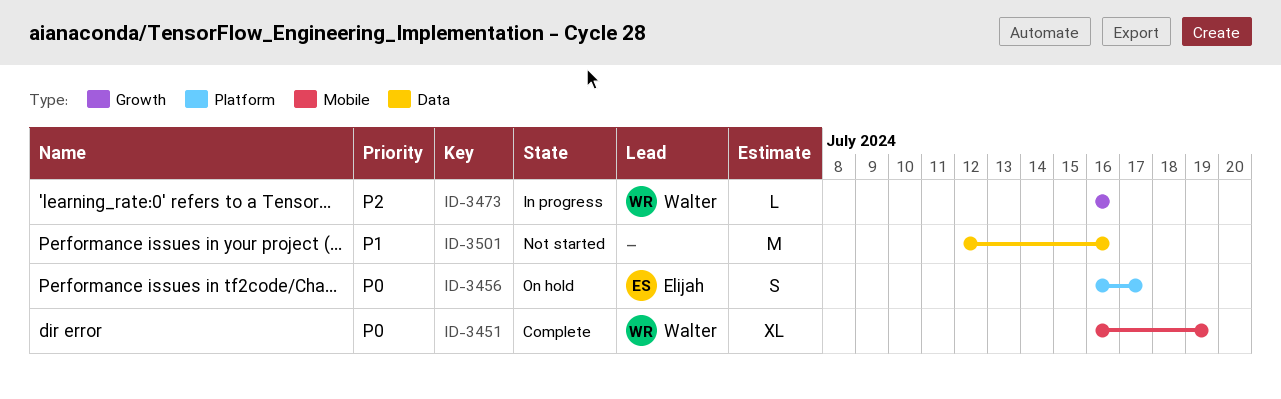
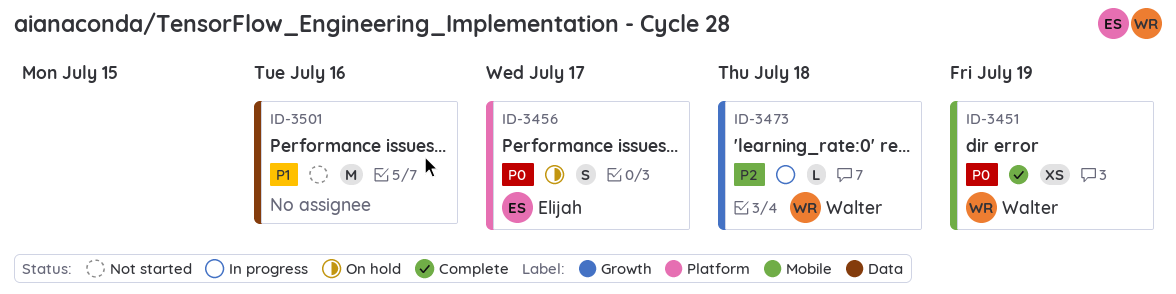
ID-3451, estimate: XL -> XS
ID-3473, due: Jul 16 -> Jul 18

